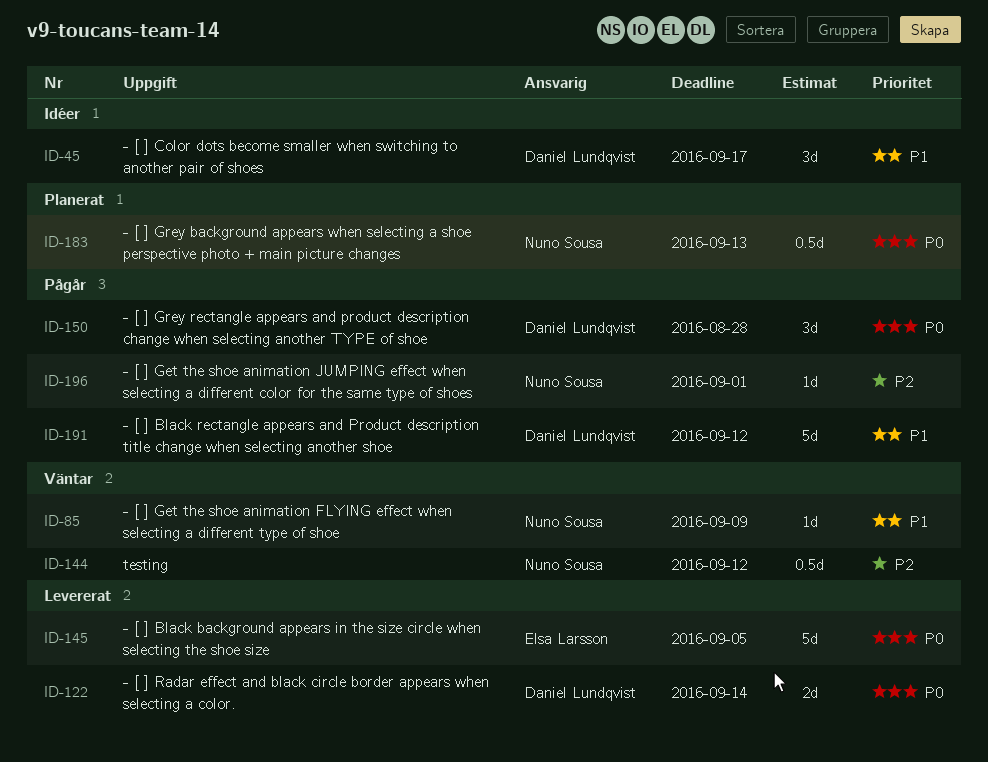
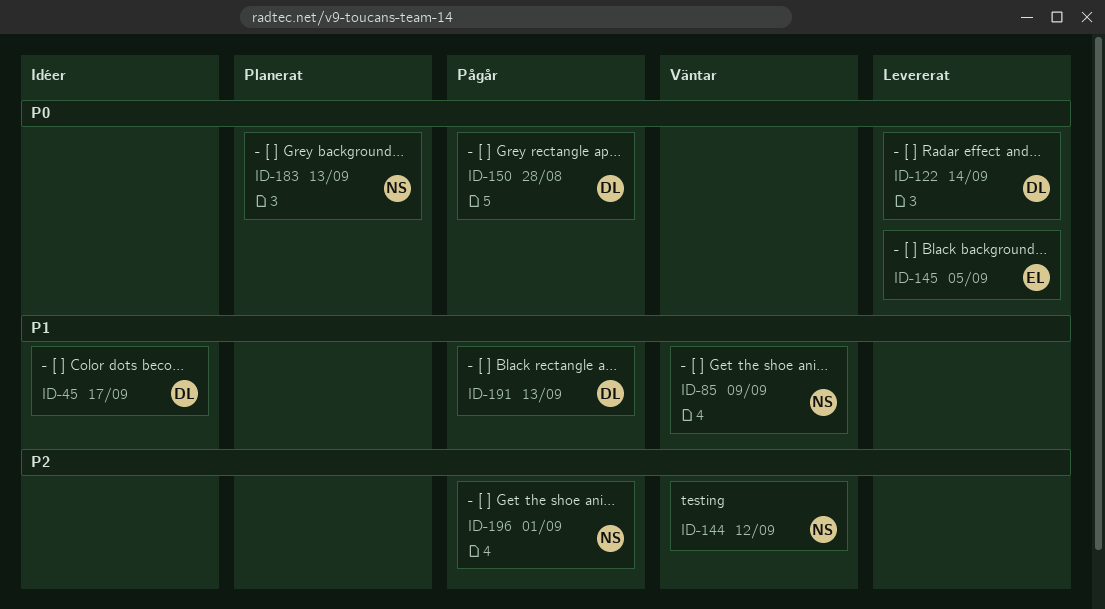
ID-191, due: Sep 12 -> Sep 13

